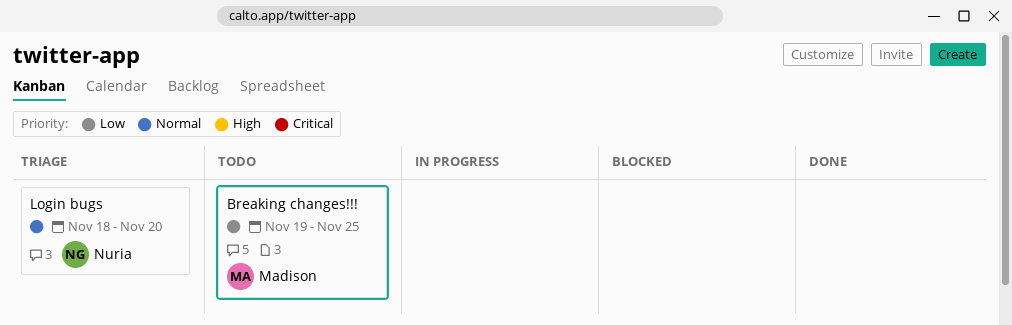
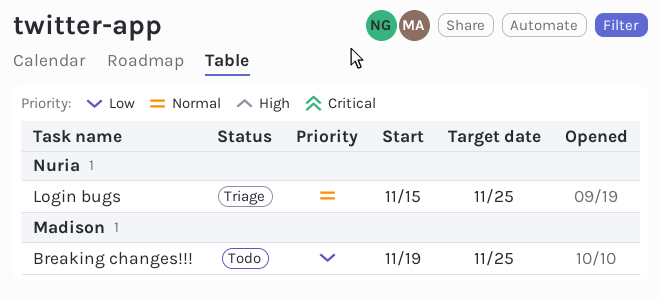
Login bugs, start: Nov 18 -> Nov 15
Login bugs, due: Nov 20 -> Nov 25

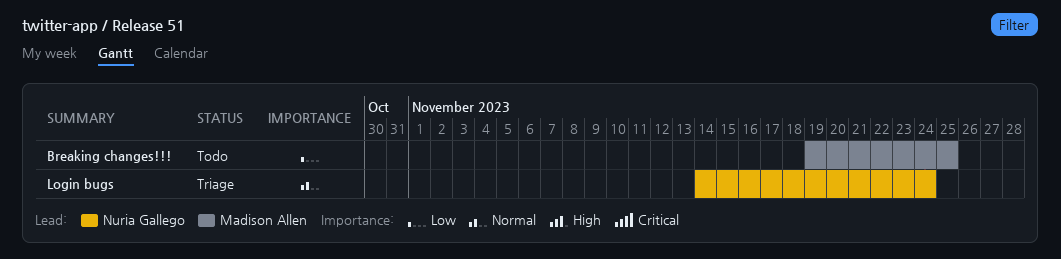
Login bugs, start: Nov 15 -> Nov 14
Login bugs, due: Nov 25 -> Nov 24

